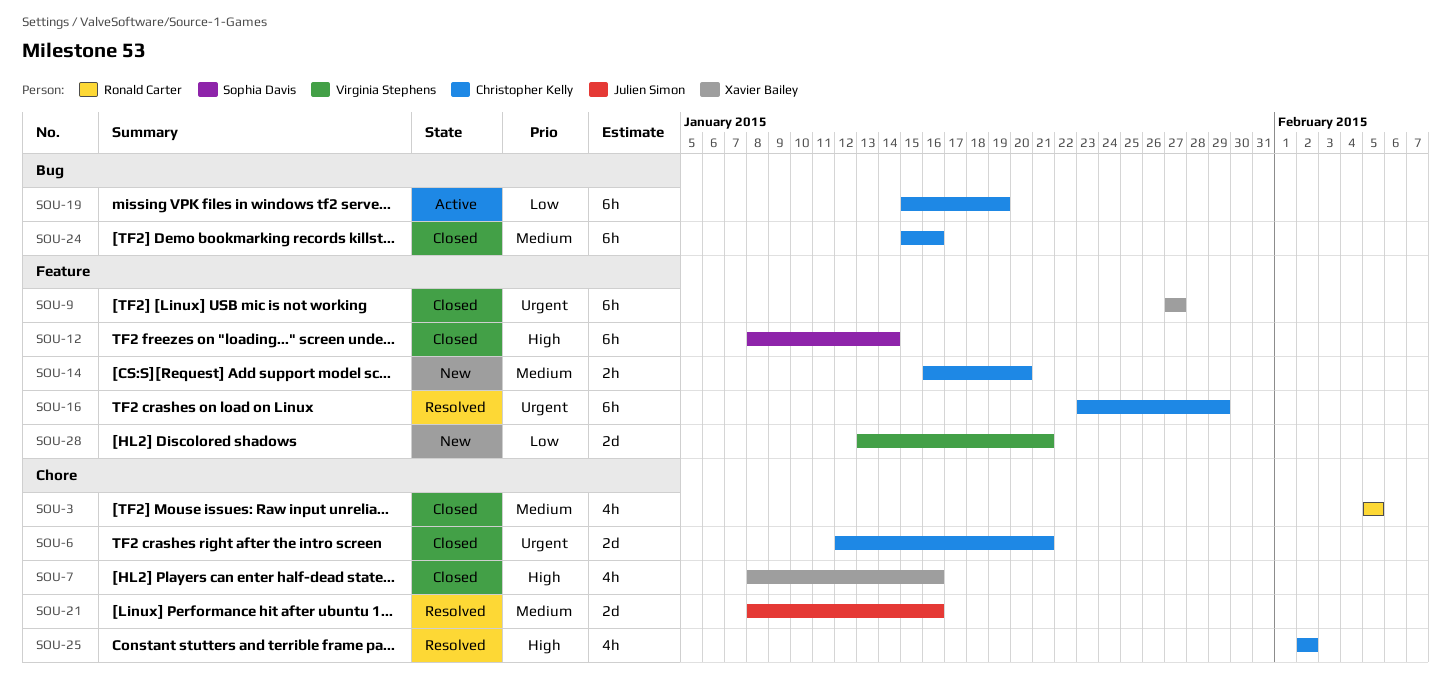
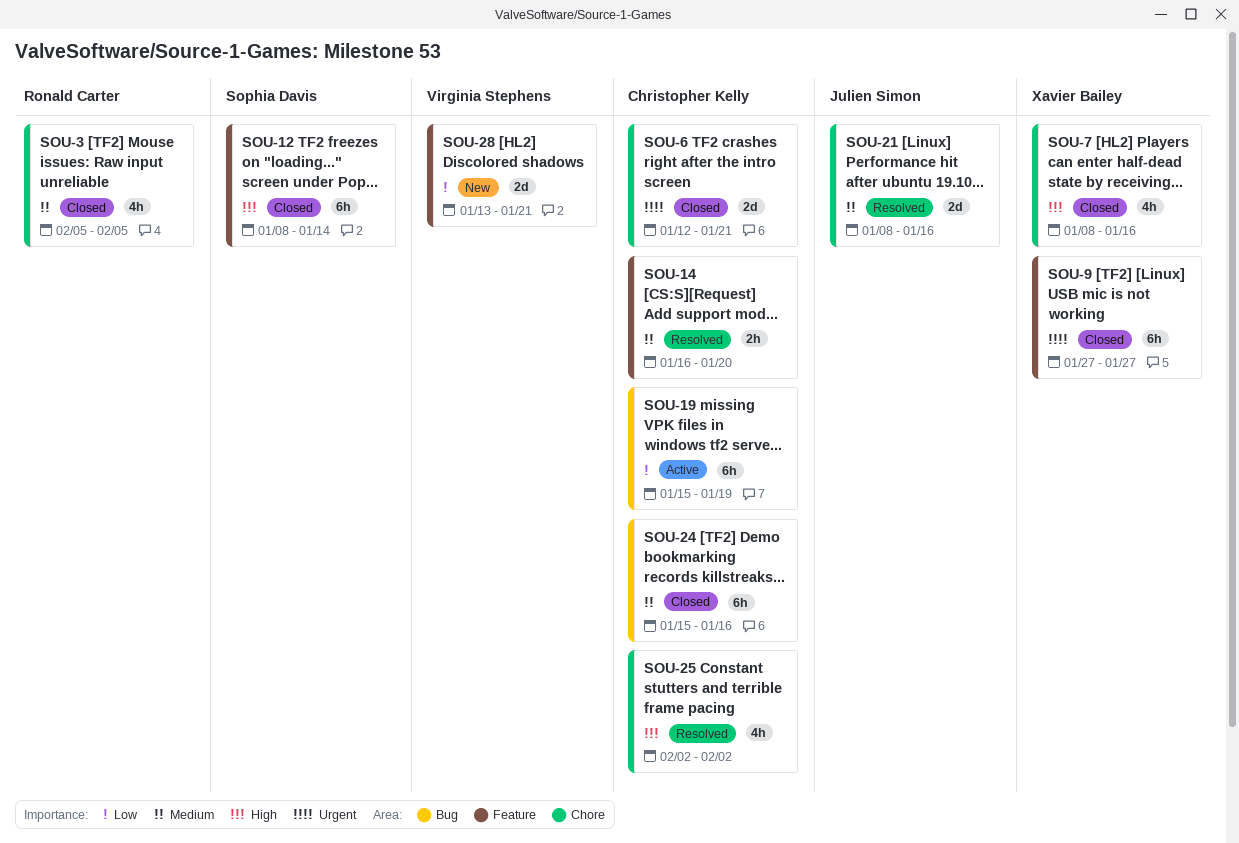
SOU-14, status: New -> Resolved
SOU-16: present -> none

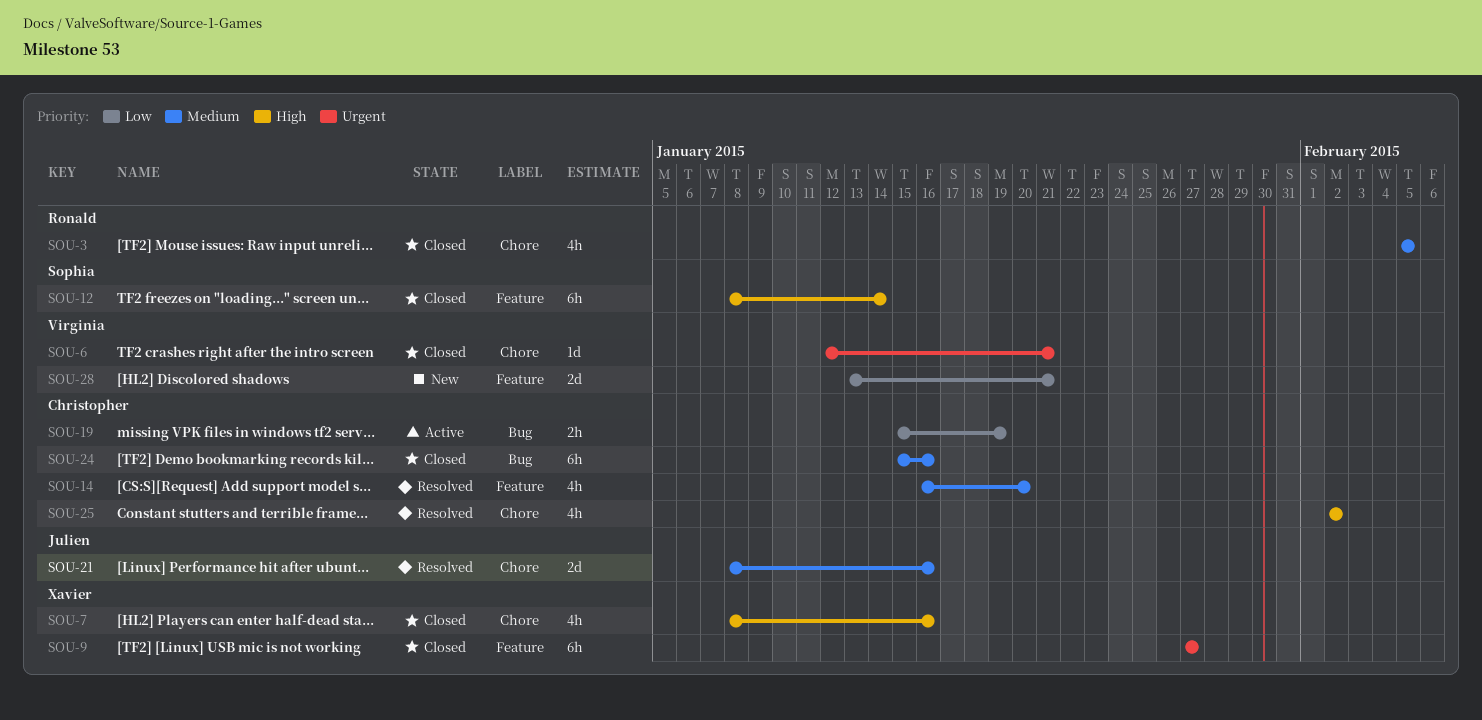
SOU-6, owner: Christopher Kelly -> Virginia Stephens
SOU-6, estimate: 2d -> 1d
SOU-14, estimate: 2h -> 4h
SOU-19, estimate: 6h -> 2h

